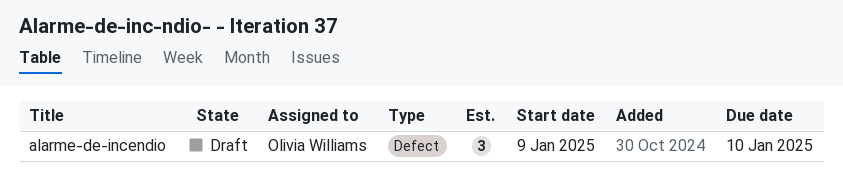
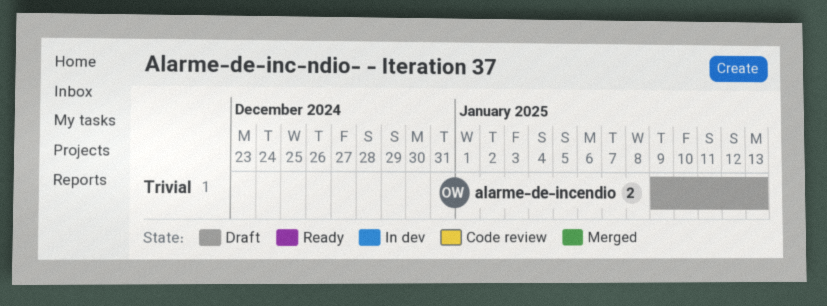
alarme-de-incendio, estimate: 3 -> 2
alarme-de-incendio, due: Jan 10 -> Jan 13

